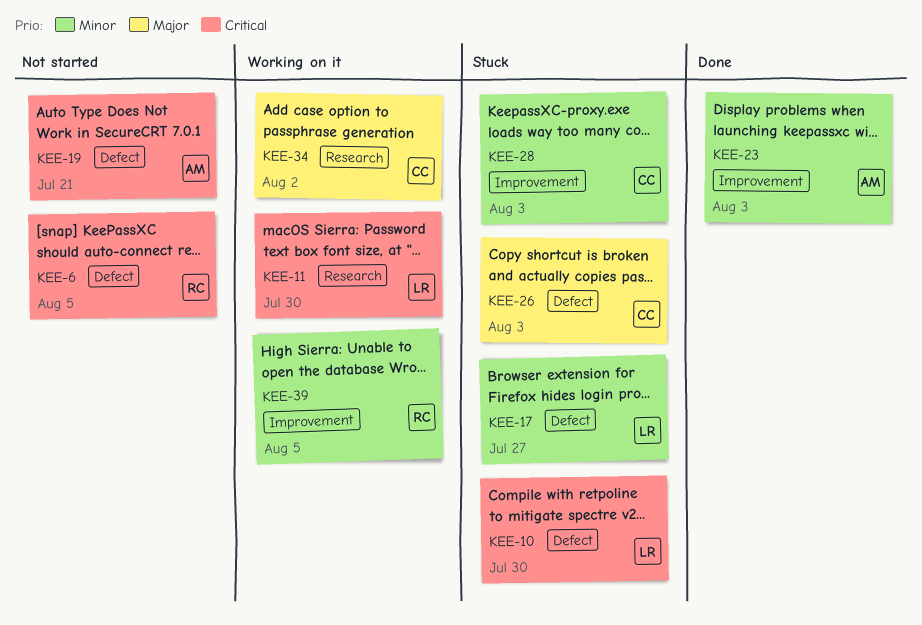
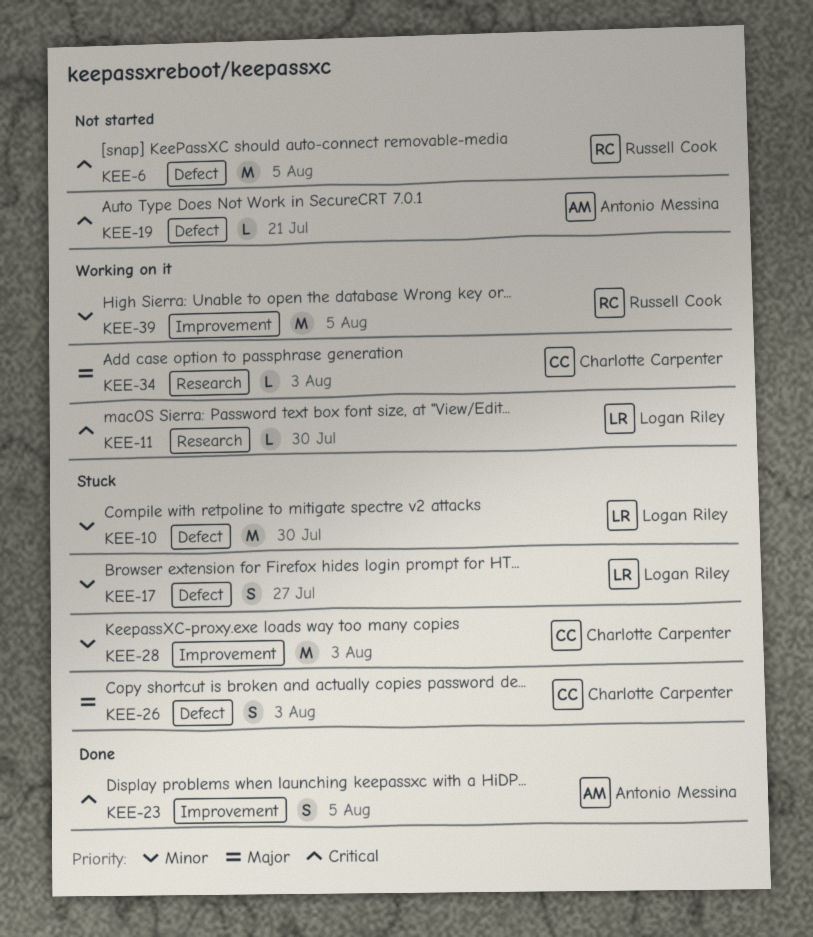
KEE-10, priority: Critical -> Minor
KEE-23, priority: Minor -> Critical
KEE-23, due: Aug 3 -> Aug 5
KEE-34, due: Aug 2 -> Aug 3

